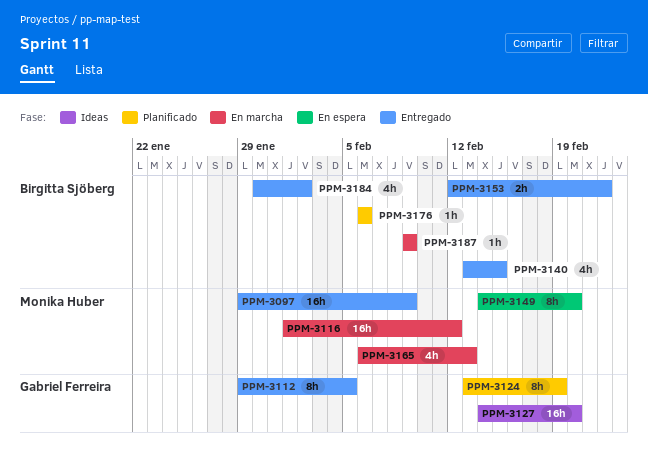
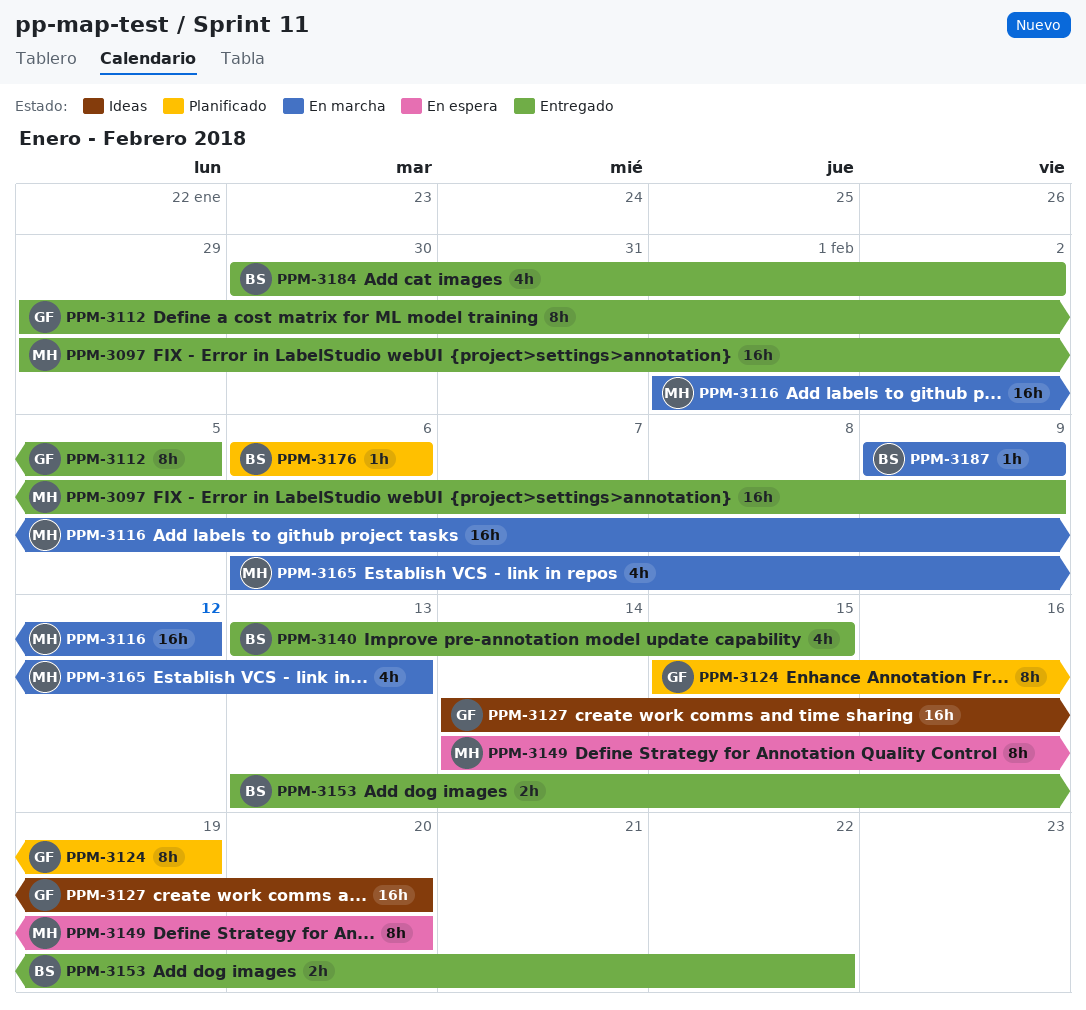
PPM-3124, start: Feb 13 -> Feb 15
PPM-3153, start: Feb 12 -> Feb 13

